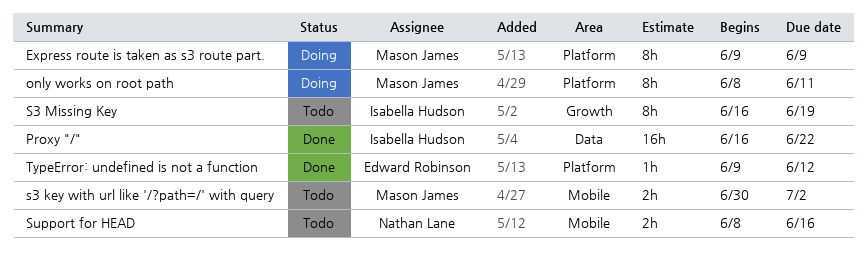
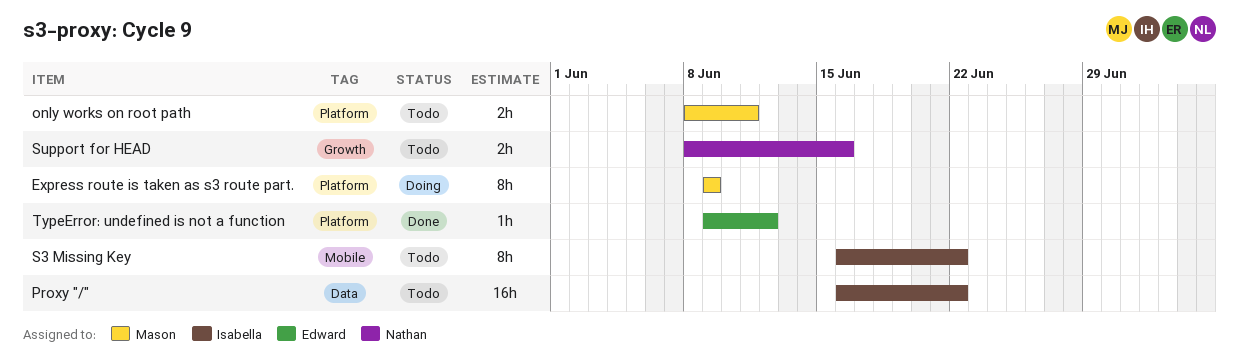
only works on root path, status: Doing -> Todo
only works on root path, estimate: 8h -> 2h
Proxy "/", status: Done -> Todo
s3 key with url like '/?path=/' with query: present -> none
S3 Missing Key, label: Growth -> Mobile
S3 Missing Key, due: Jun 19 -> Jun 22
Support for HEAD, label: Mobile -> Growth

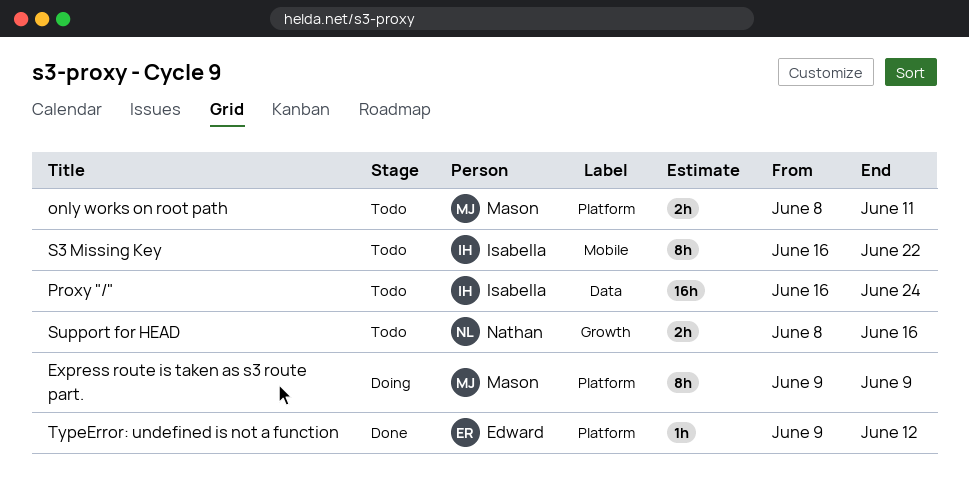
Proxy "/", due: Jun 22 -> Jun 24

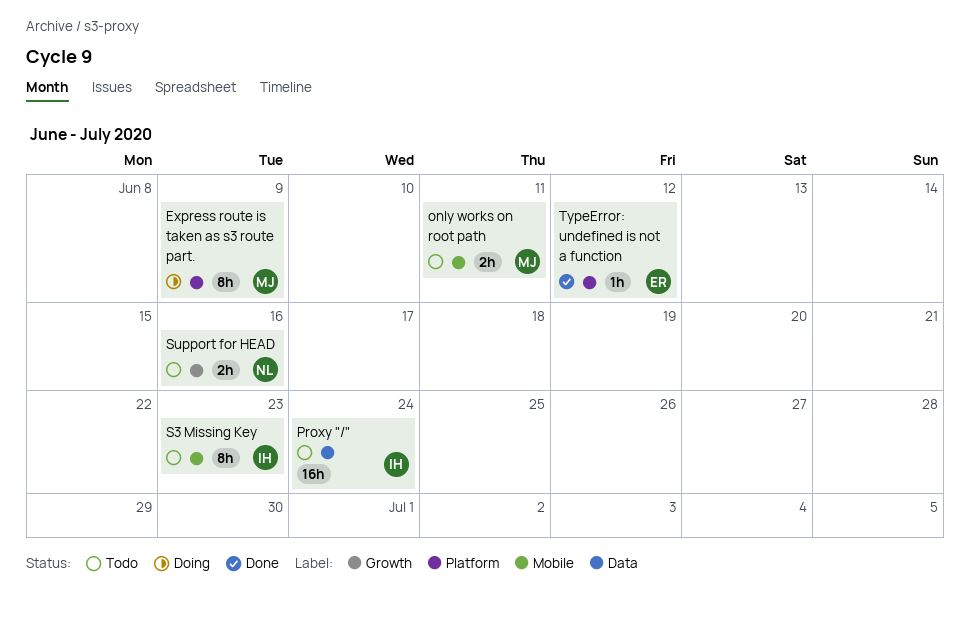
only works on root path, label: Platform -> Mobile
S3 Missing Key, due: Jun 22 -> Jun 23

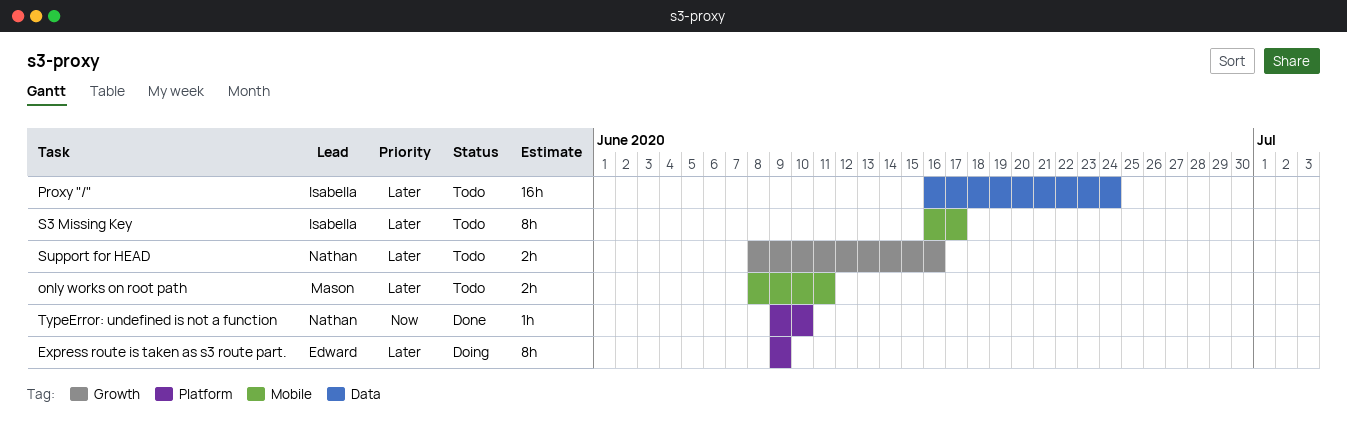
Express route is taken as s3 route part., owner: Mason -> Edward
S3 Missing Key, due: Jun 23 -> Jun 17
TypeError: undefined is not a function, owner: Edward -> Nathan
TypeError: undefined is not a function, due: Jun 12 -> Jun 10

